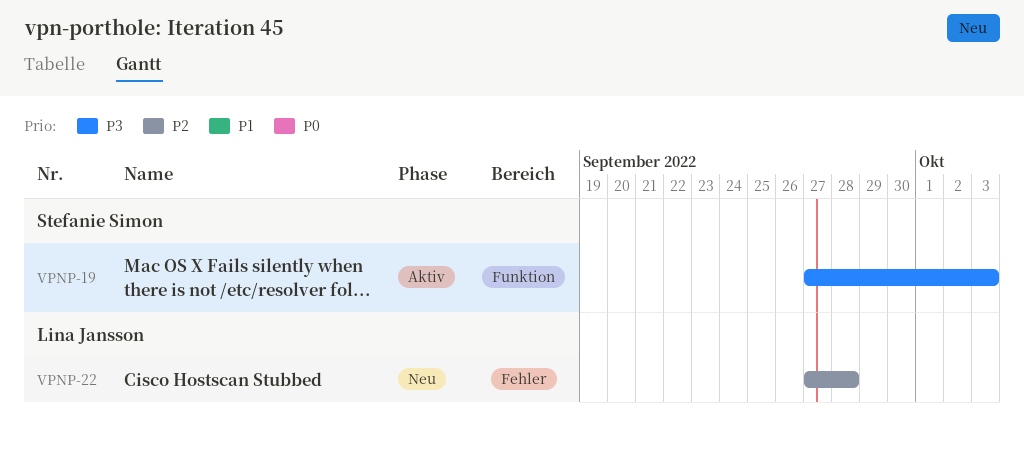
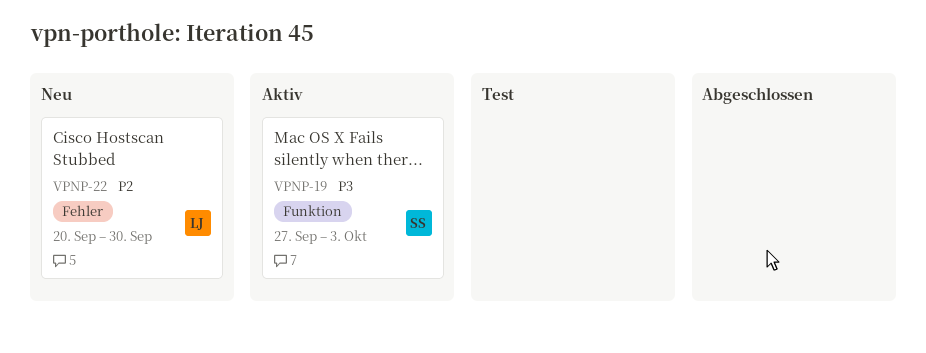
VPNP-22, start: Sep 27 -> Sep 20
VPNP-22, due: Sep 28 -> Sep 30

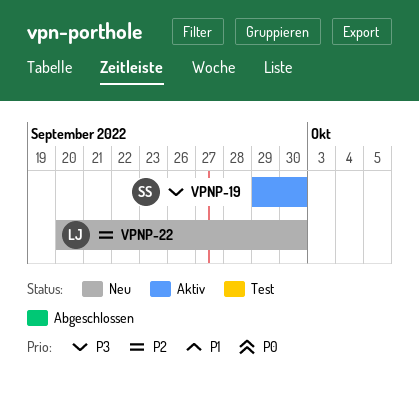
VPNP-19, start: Sep 27 -> Sep 29
VPNP-19, due: Oct 3 -> Sep 30

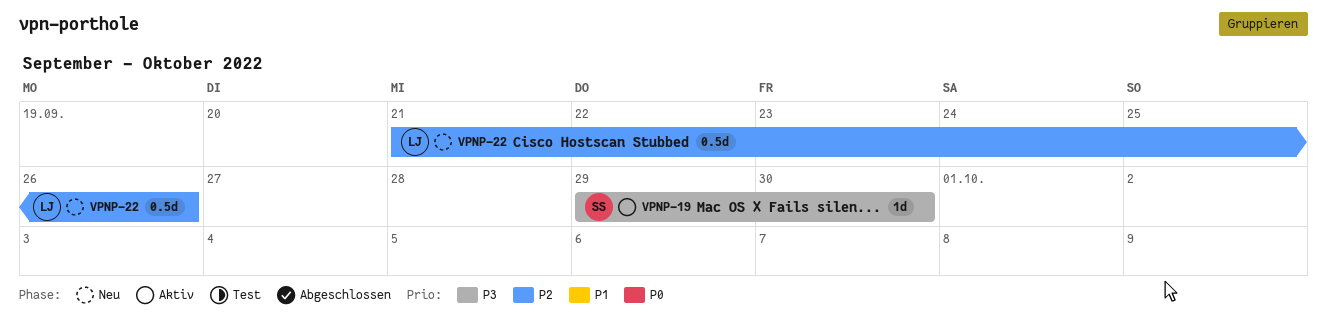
VPNP-22, start: Sep 20 -> Sep 21
VPNP-22, due: Sep 30 -> Sep 26

